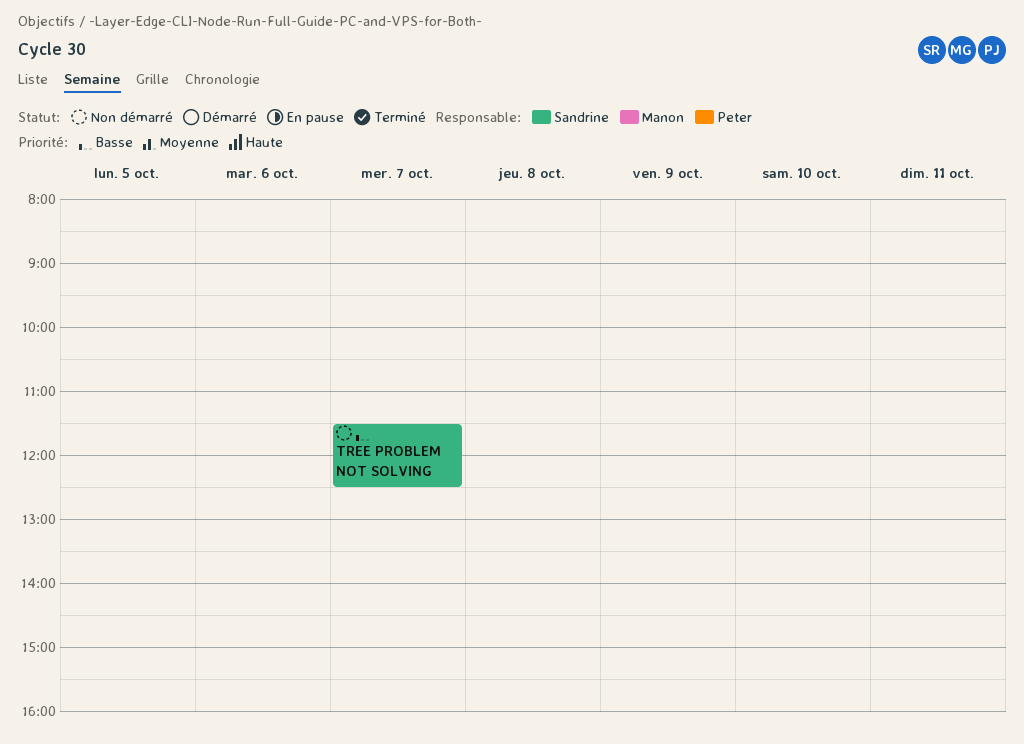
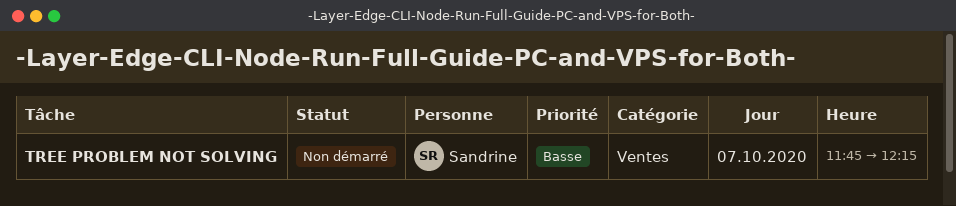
TREE PROBLEM NOT SOLVING, begins: 11:30 -> 11:45
TREE PROBLEM NOT SOLVING, ends: 12:30 -> 12:15

